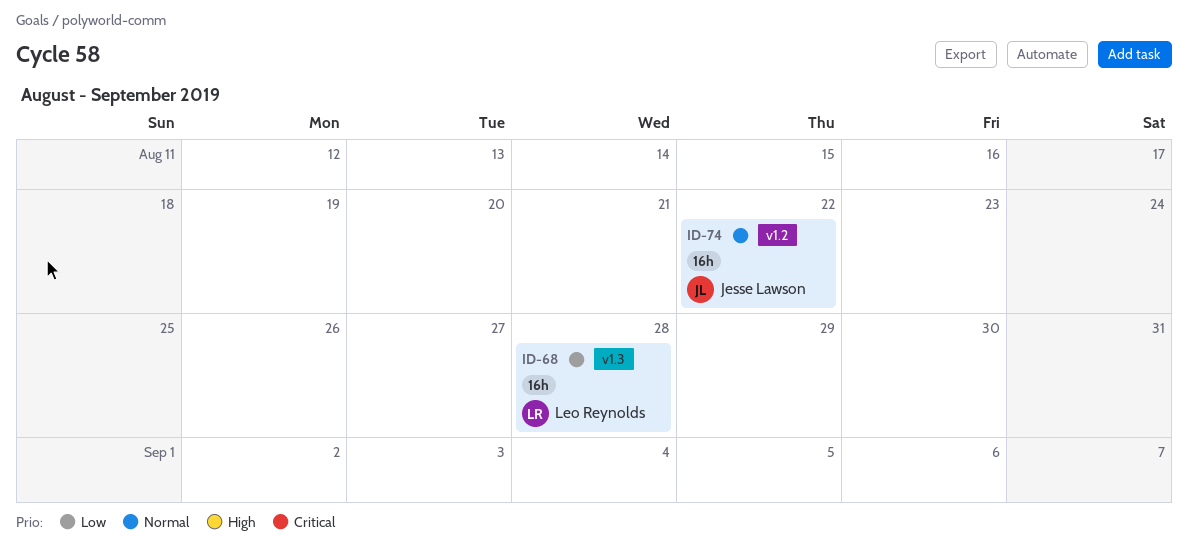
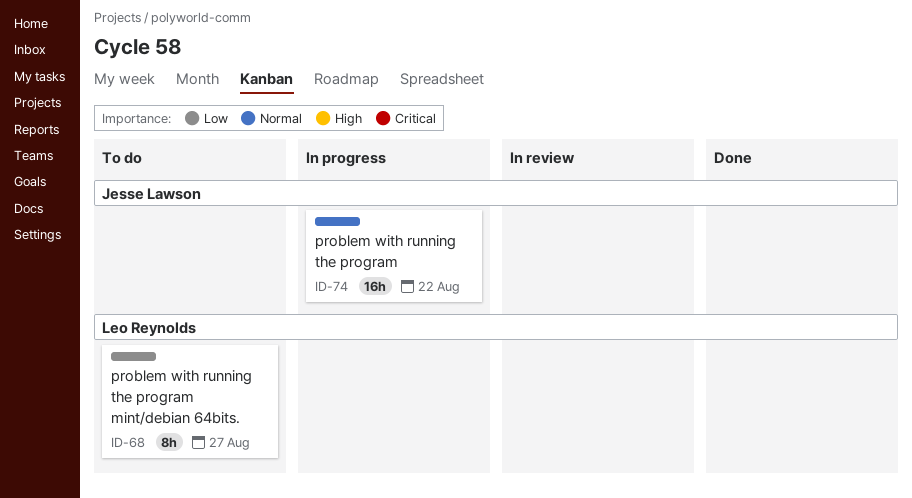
ID-68, estimate: 16h -> 8h
ID-68, due: Aug 28 -> Aug 27

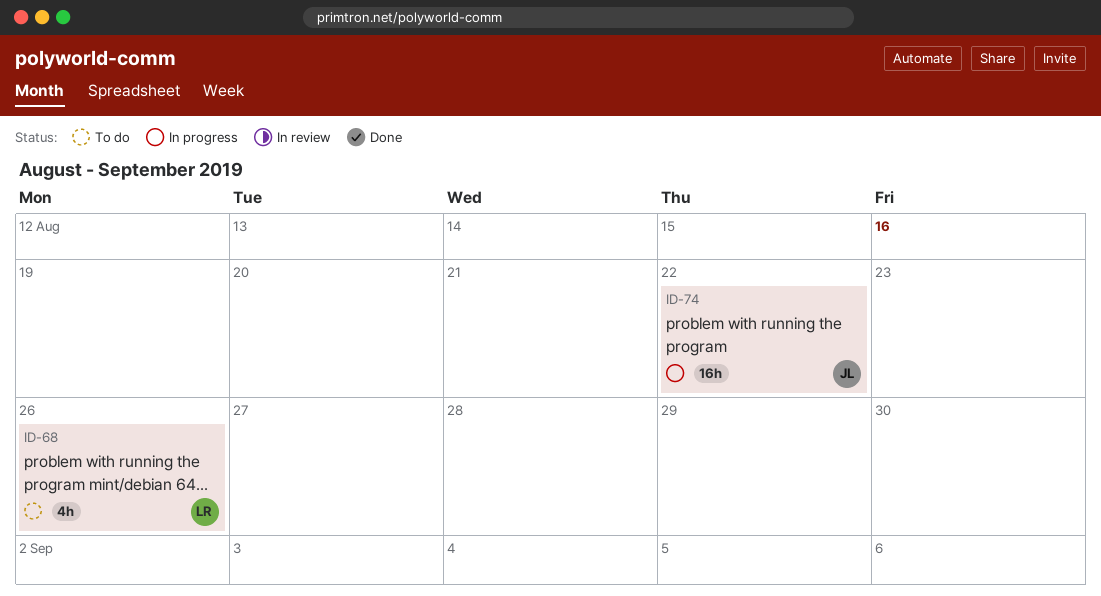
ID-68, estimate: 8h -> 4h
ID-68, due: Aug 27 -> Aug 26

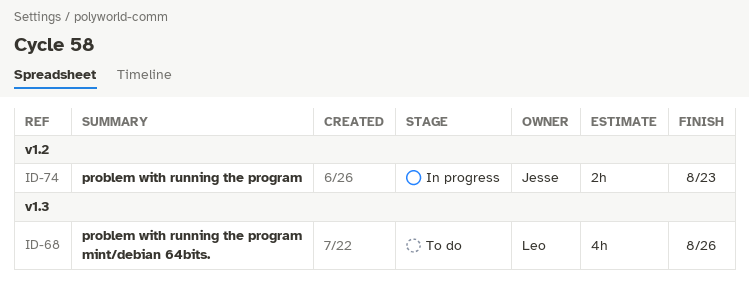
ID-74, estimate: 16h -> 2h
ID-74, due: Aug 22 -> Aug 23

